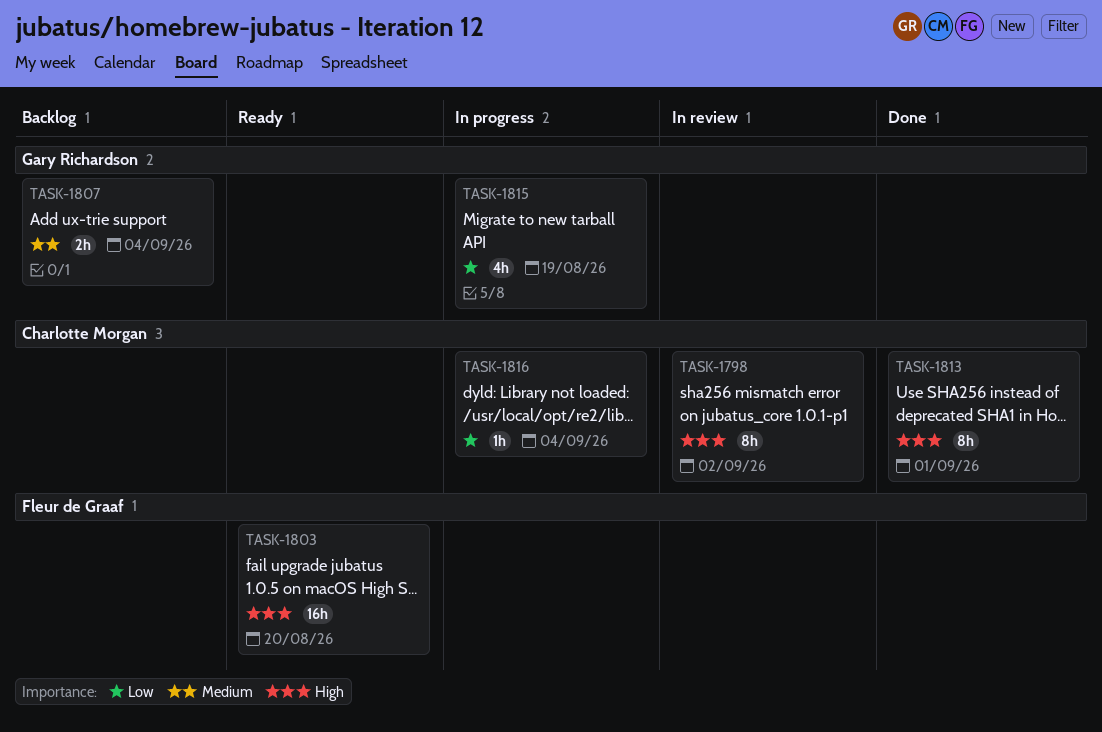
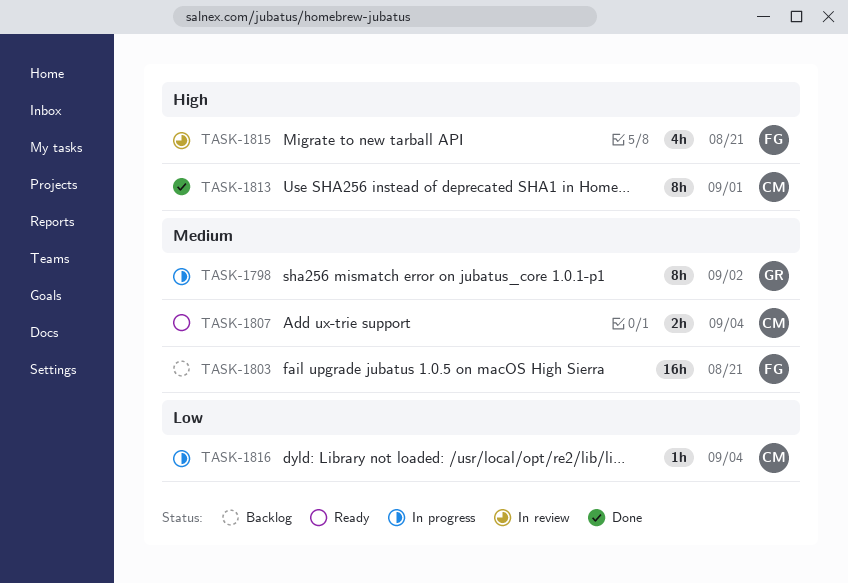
TASK-1798, status: In review -> In progress
TASK-1798, owner: Charlotte Morgan -> Gary Richardson
TASK-1798, priority: High -> Medium
TASK-1803, status: Ready -> Backlog
TASK-1803, priority: High -> Medium
TASK-1803, due: Aug 20 -> Aug 21
TASK-1807, status: Backlog -> Ready
TASK-1807, owner: Gary Richardson -> Charlotte Morgan
TASK-1815, status: In progress -> In review
TASK-1815, owner: Gary Richardson -> Fleur de Graaf
TASK-1815, priority: Low -> High
TASK-1815, due: Aug 19 -> Aug 21

